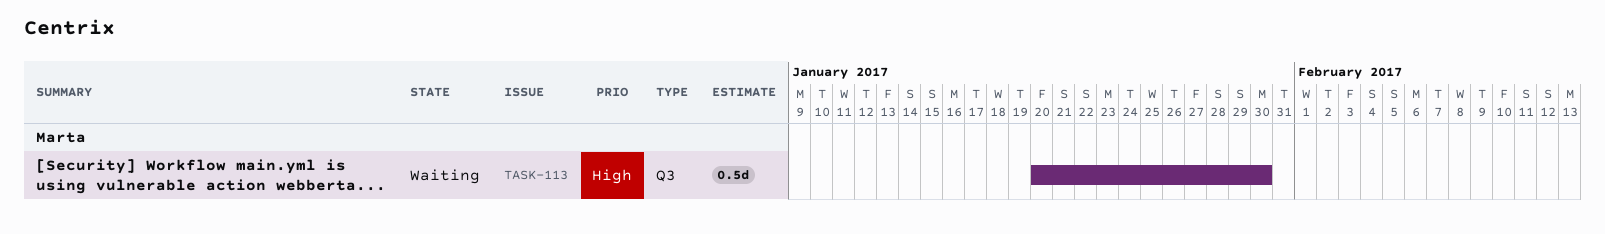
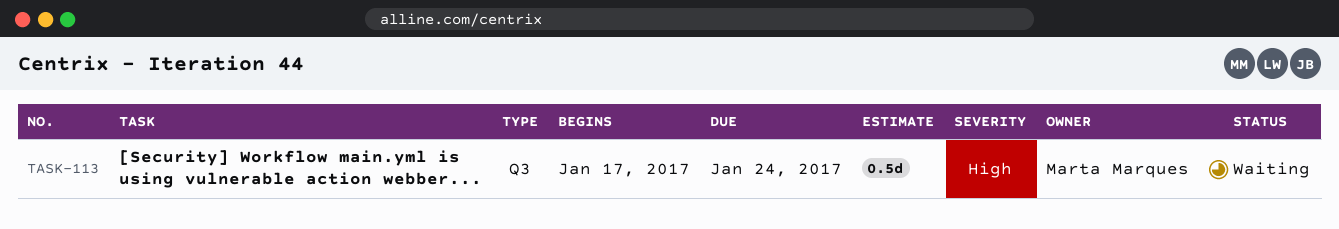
TASK-113, start: Jan 20 -> Jan 17
TASK-113, due: Jan 30 -> Jan 24

